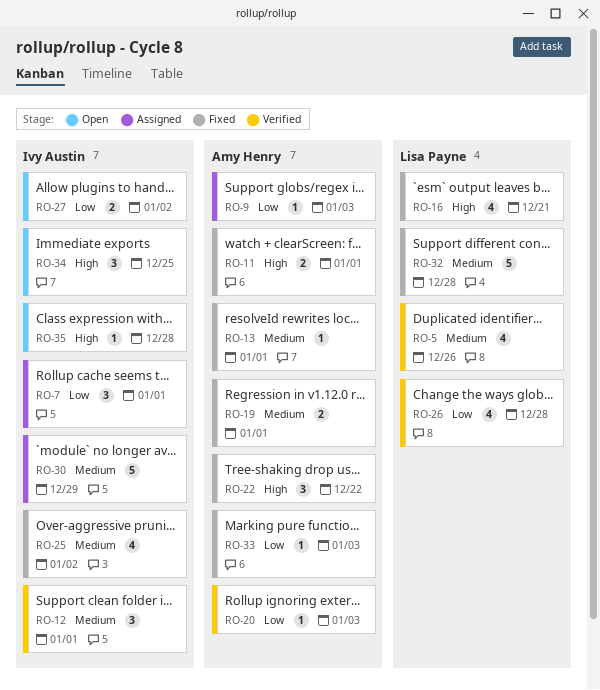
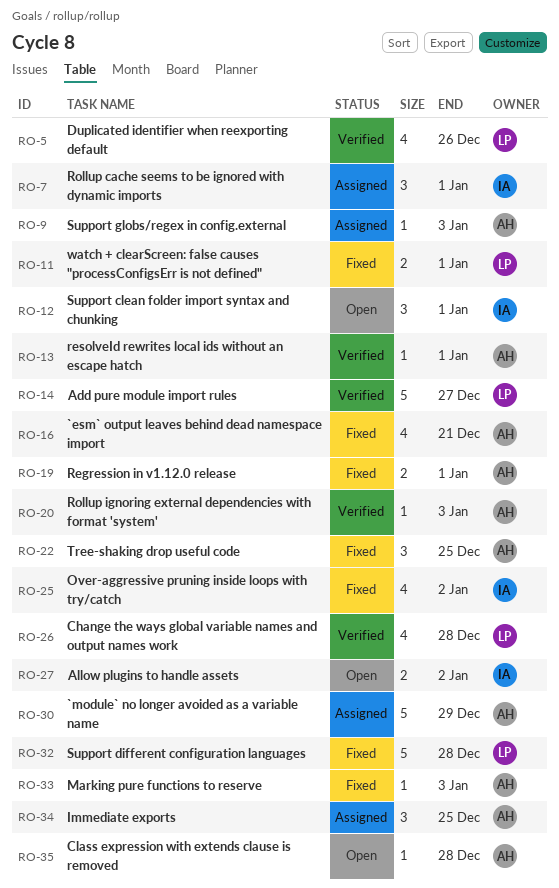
RO-11, owner: Amy Henry -> Lisa Payne
RO-12, status: Verified -> Open
RO-13, status: Fixed -> Verified
RO-14: none -> present
RO-16, owner: Lisa Payne -> Amy Henry
RO-22, due: Dec 22 -> Dec 25
RO-30, owner: Ivy Austin -> Amy Henry
RO-34, status: Open -> Assigned
RO-34, owner: Ivy Austin -> Amy Henry
RO-35, owner: Ivy Austin -> Amy Henry

